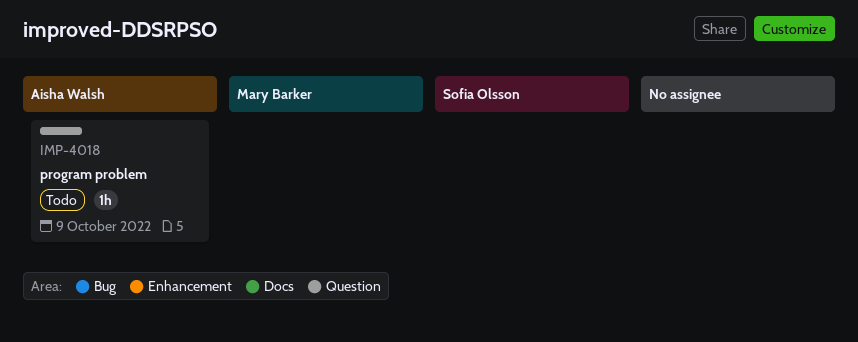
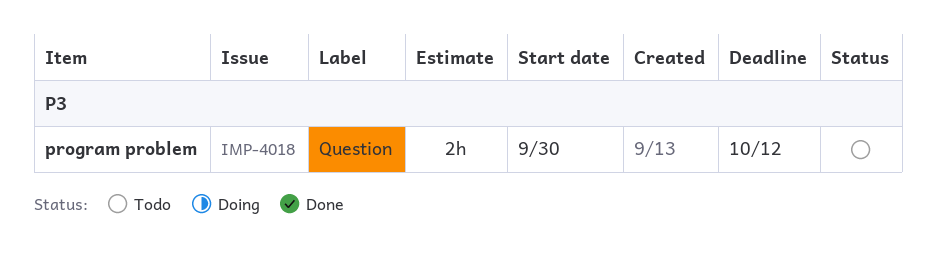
IMP-4018, estimate: 1h -> 2h
IMP-4018, due: Oct 9 -> Oct 12

